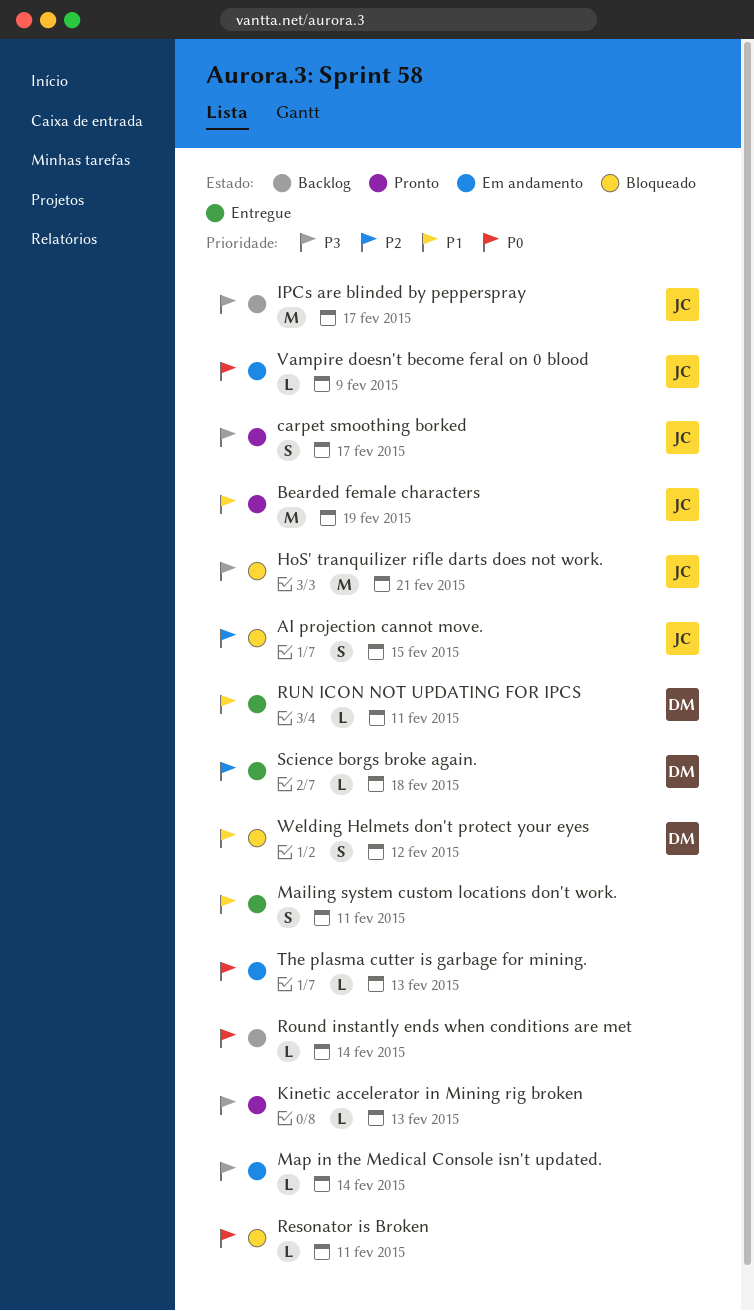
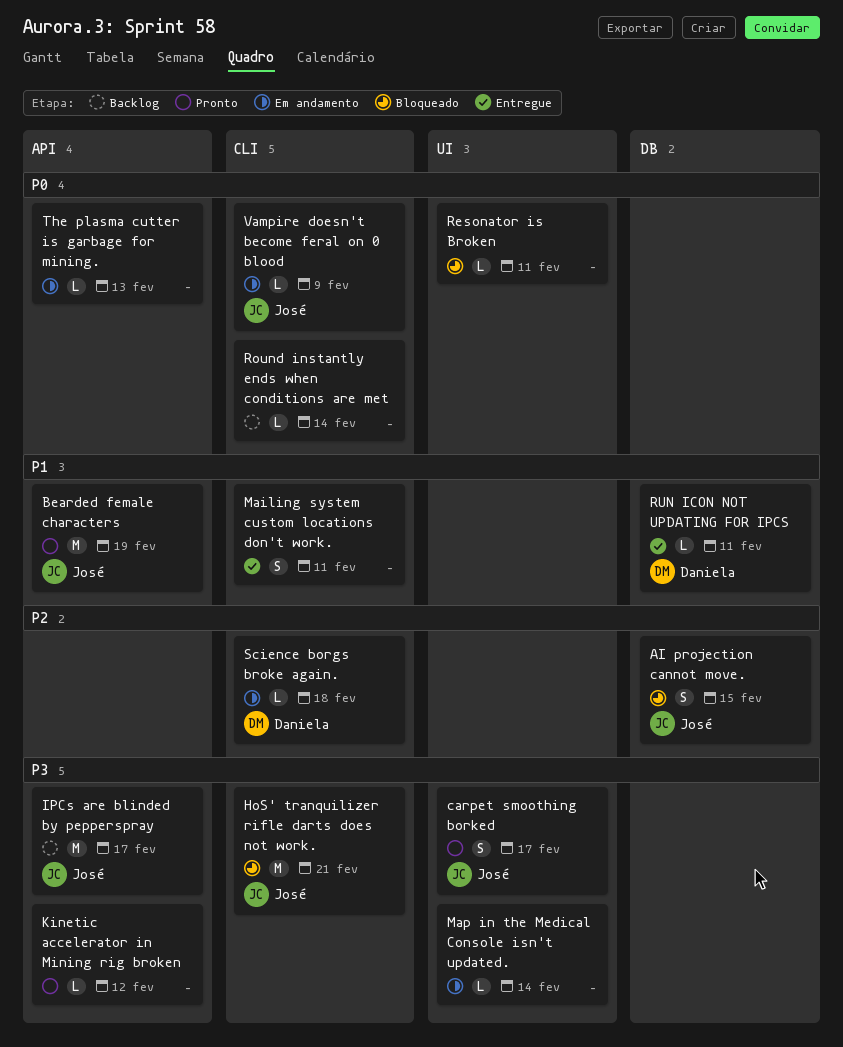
Kinetic accelerator in Mining rig broken, due: Feb 13 -> Feb 12
Science borgs broke again., status: Entregue -> Em andamento
Welding Helmets don't protect your eyes: present -> none

